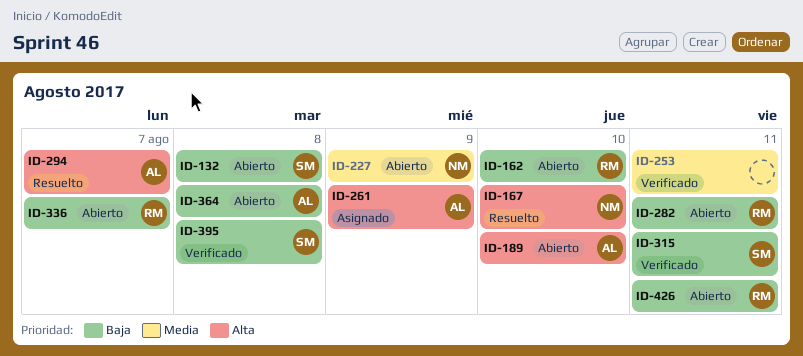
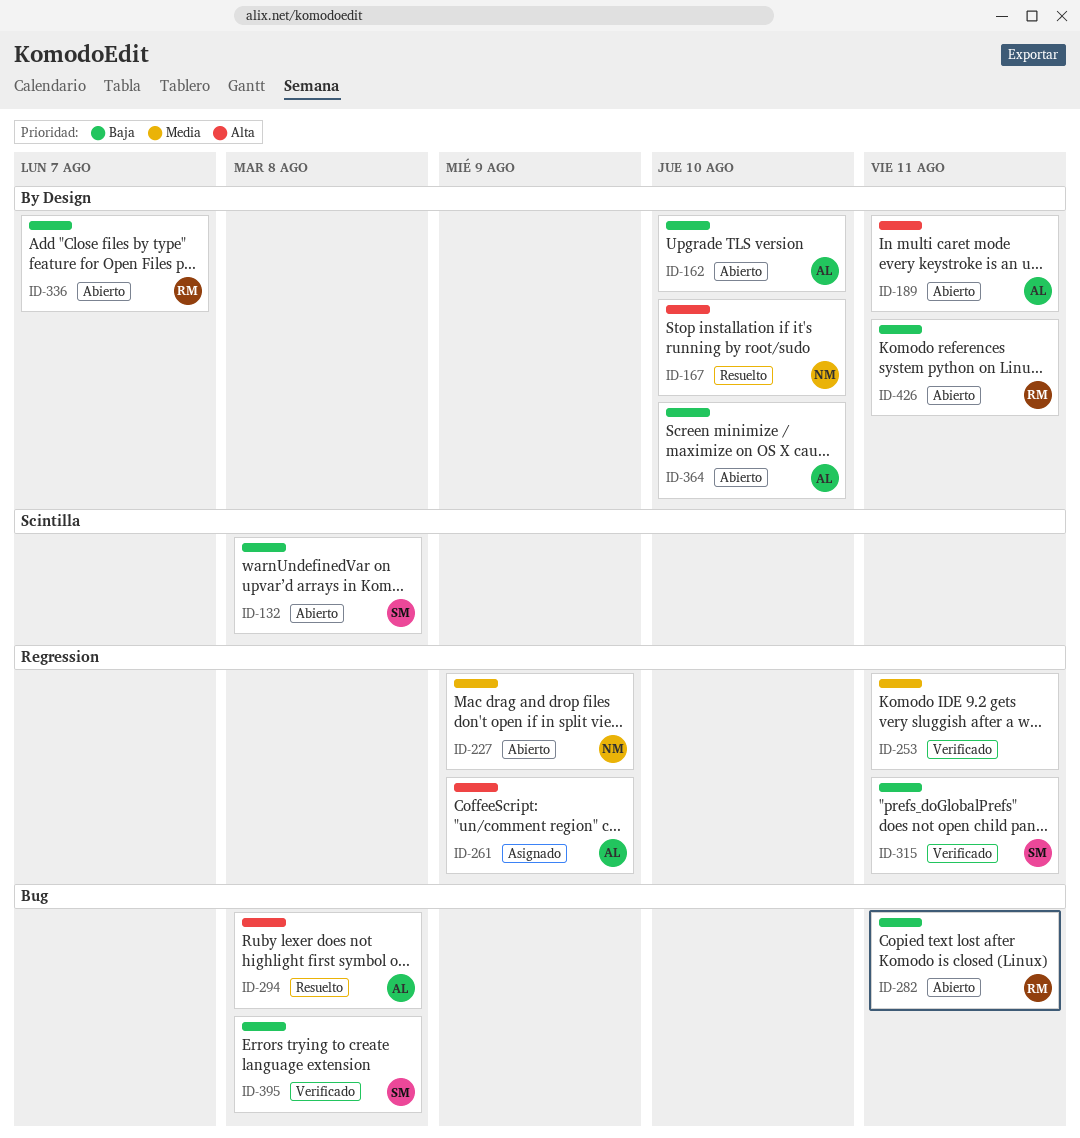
ID-162, owner: RM -> AL
ID-189, due: Aug 10 -> Aug 11
ID-294, due: Aug 7 -> Aug 8
ID-364, due: Aug 8 -> Aug 10

